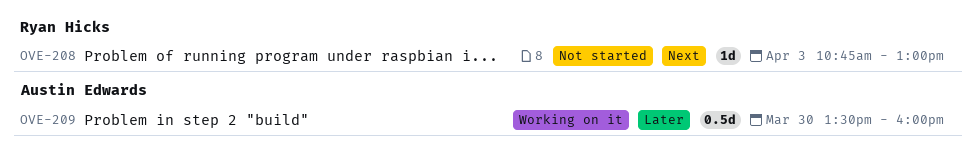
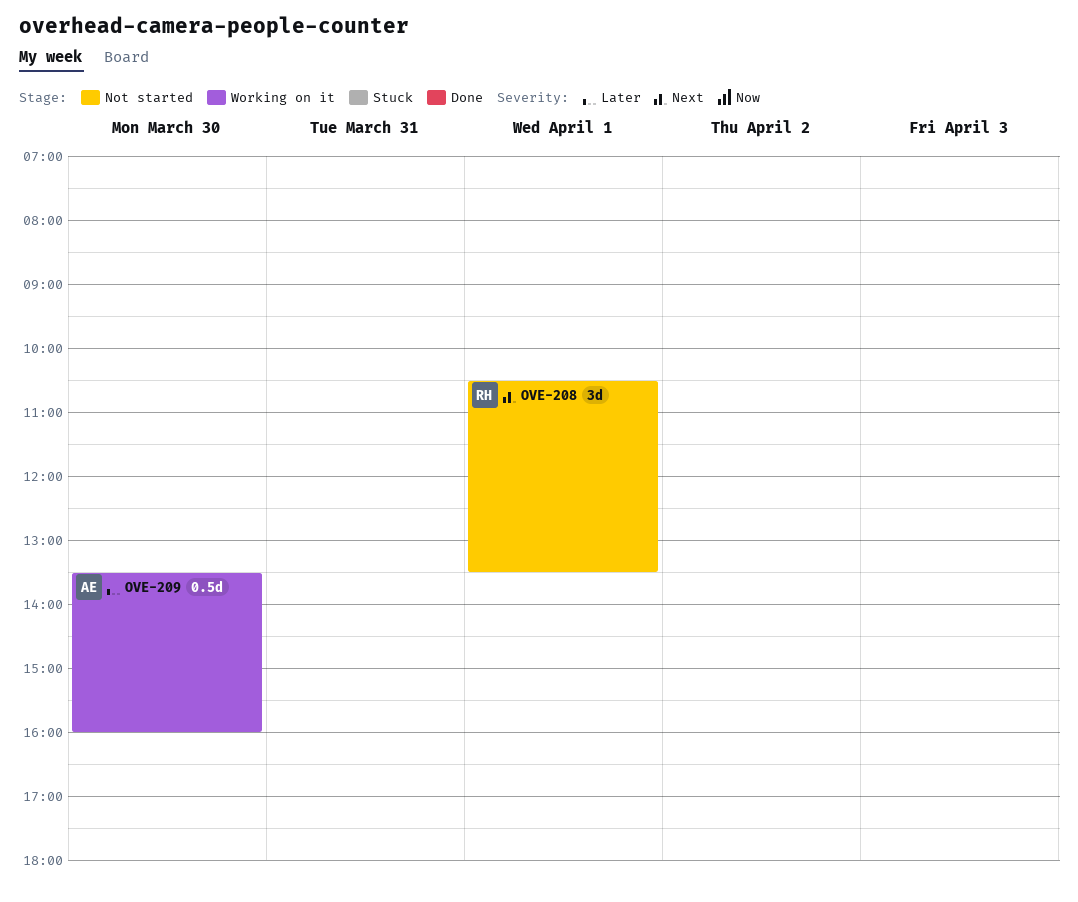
OVE-208, estimate: 1d -> 3d
OVE-208, day: Apr 3 -> Apr 1
OVE-208, begins: 10:45 -> 10:30
OVE-208, ends: 13:00 -> 13:30

